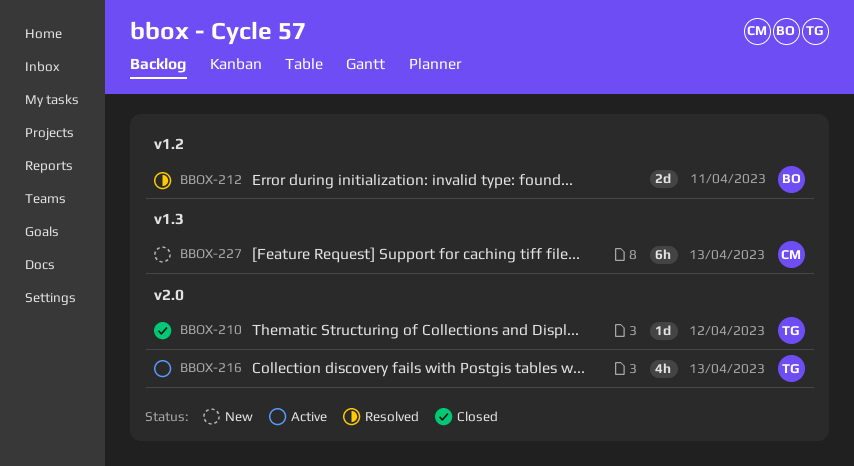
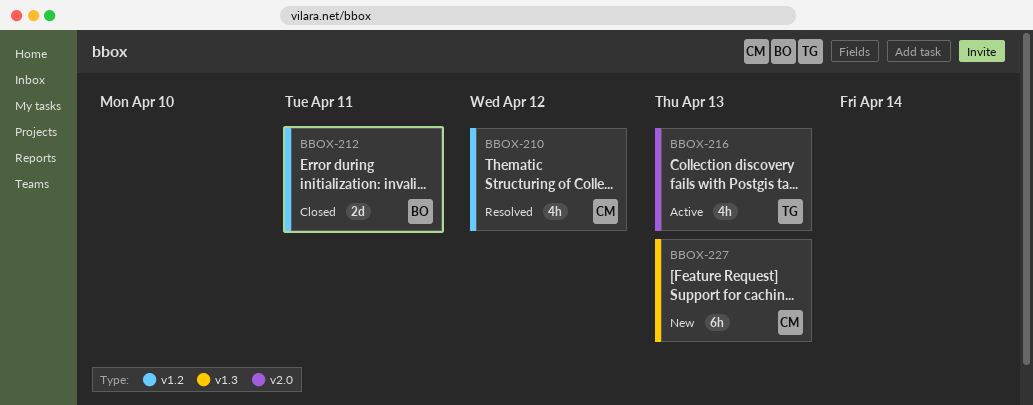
BBOX-210, status: Closed -> Resolved
BBOX-210, owner: TG -> CM
BBOX-210, label: v2.0 -> v1.2
BBOX-210, estimate: 1d -> 4h
BBOX-212, status: Resolved -> Closed

